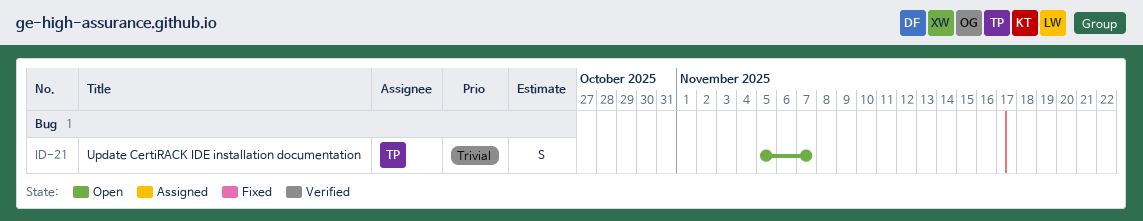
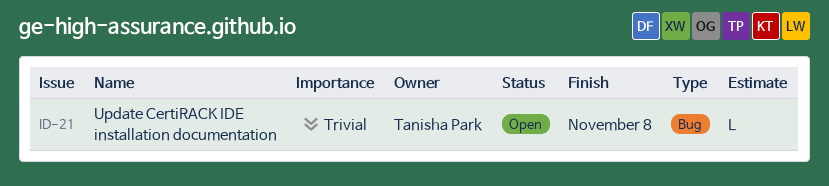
ID-21, estimate: S -> L
ID-21, due: Nov 7 -> Nov 8

